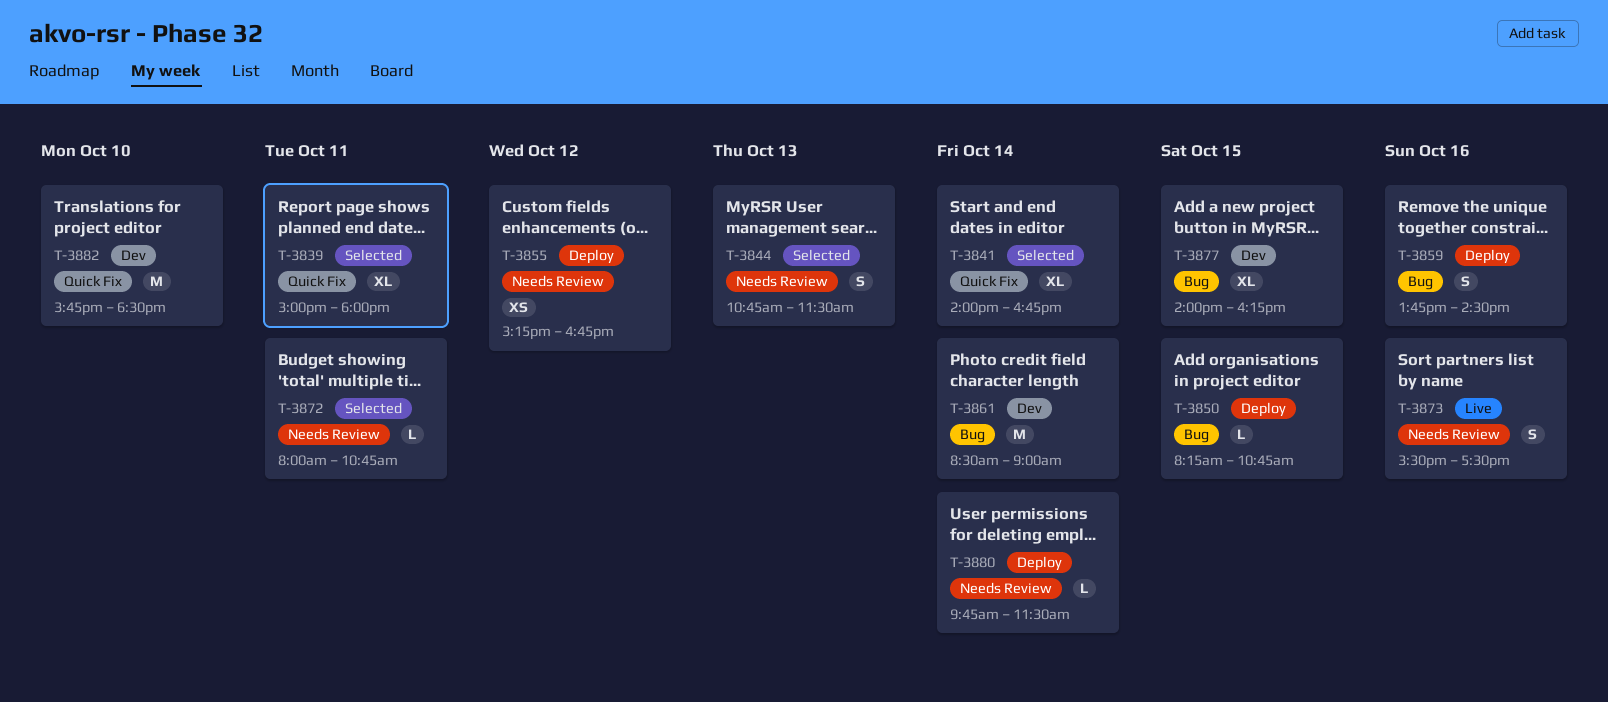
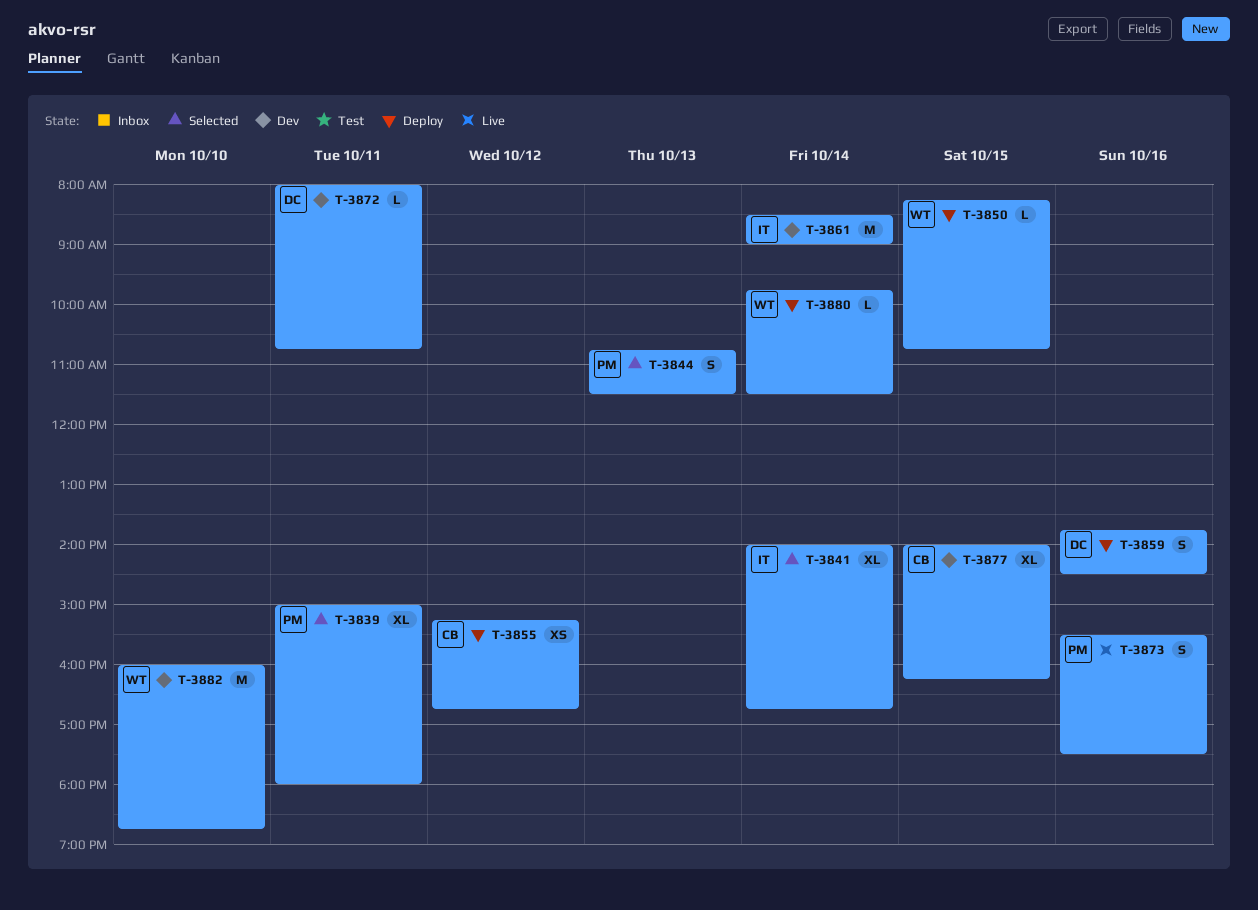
T-3872, status: Selected -> Dev
T-3882, begins: 15:45 -> 16:00
T-3882, ends: 18:30 -> 18:45

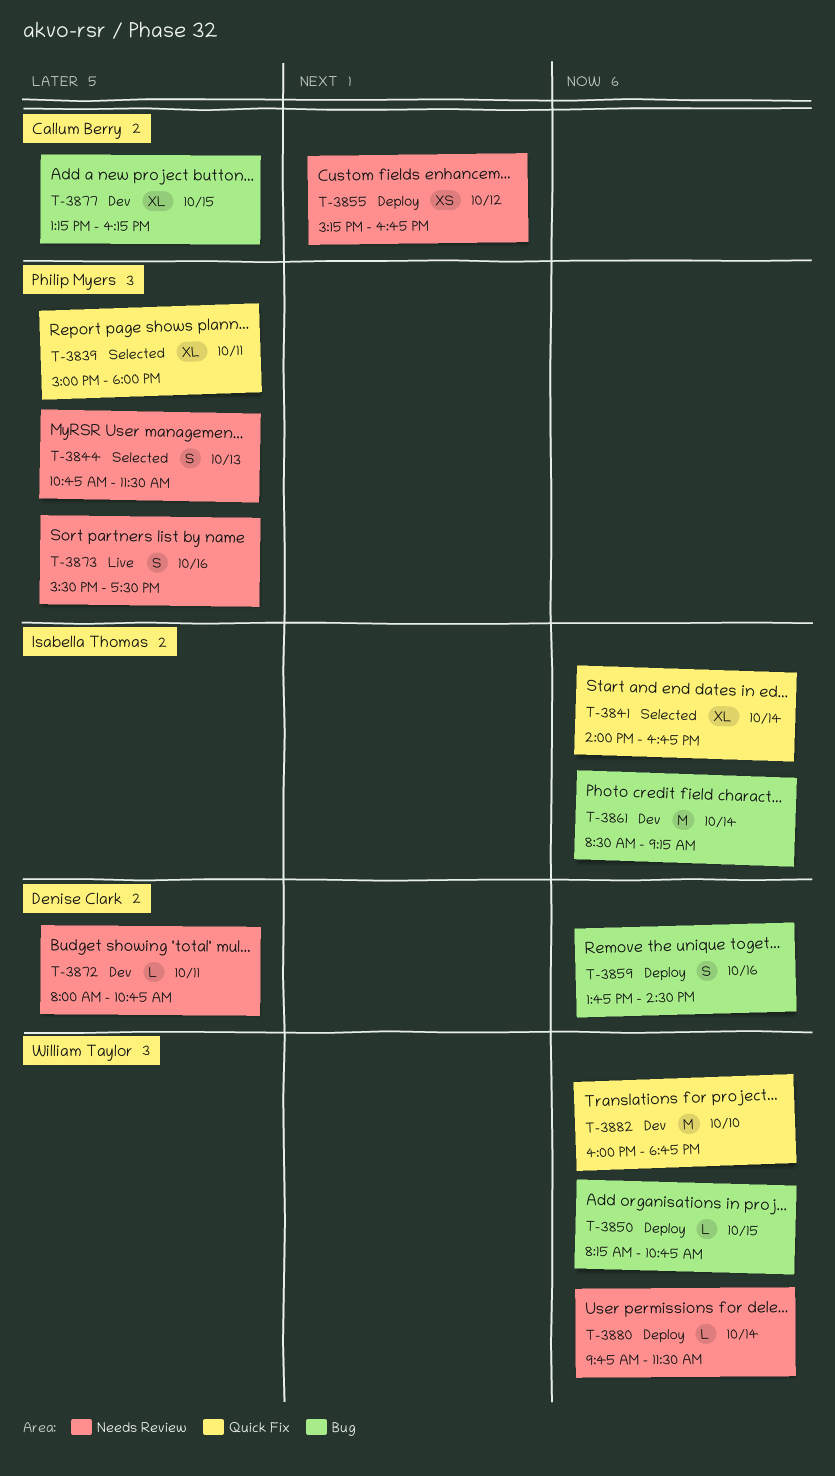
T-3861, ends: 09:00 -> 09:15
T-3877, begins: 14:00 -> 13:15

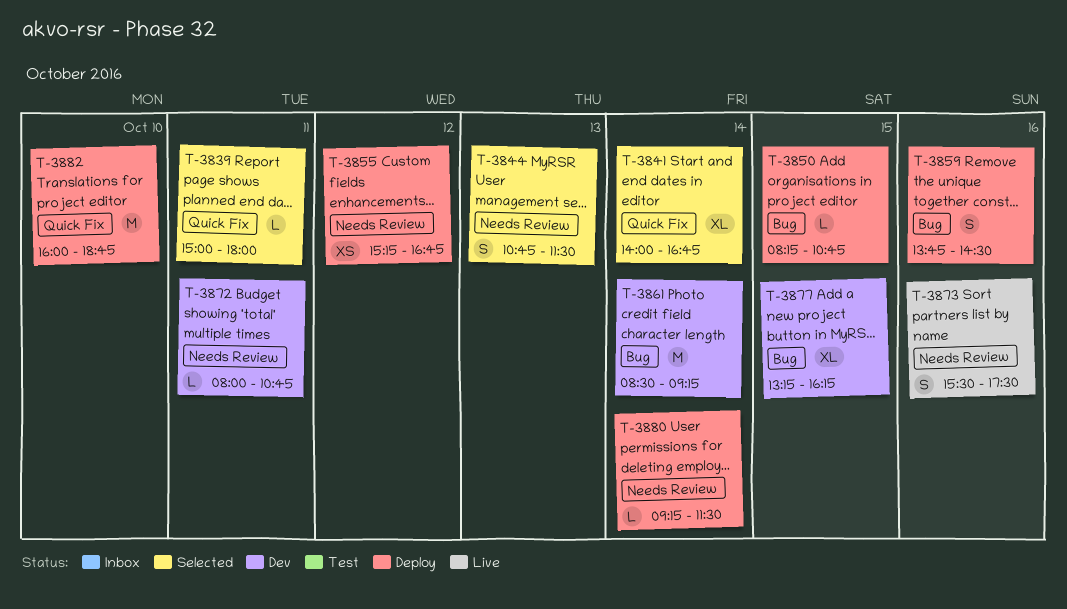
T-3839, estimate: XL -> L
T-3880, begins: 09:45 -> 09:15
T-3882, status: Dev -> Deploy

